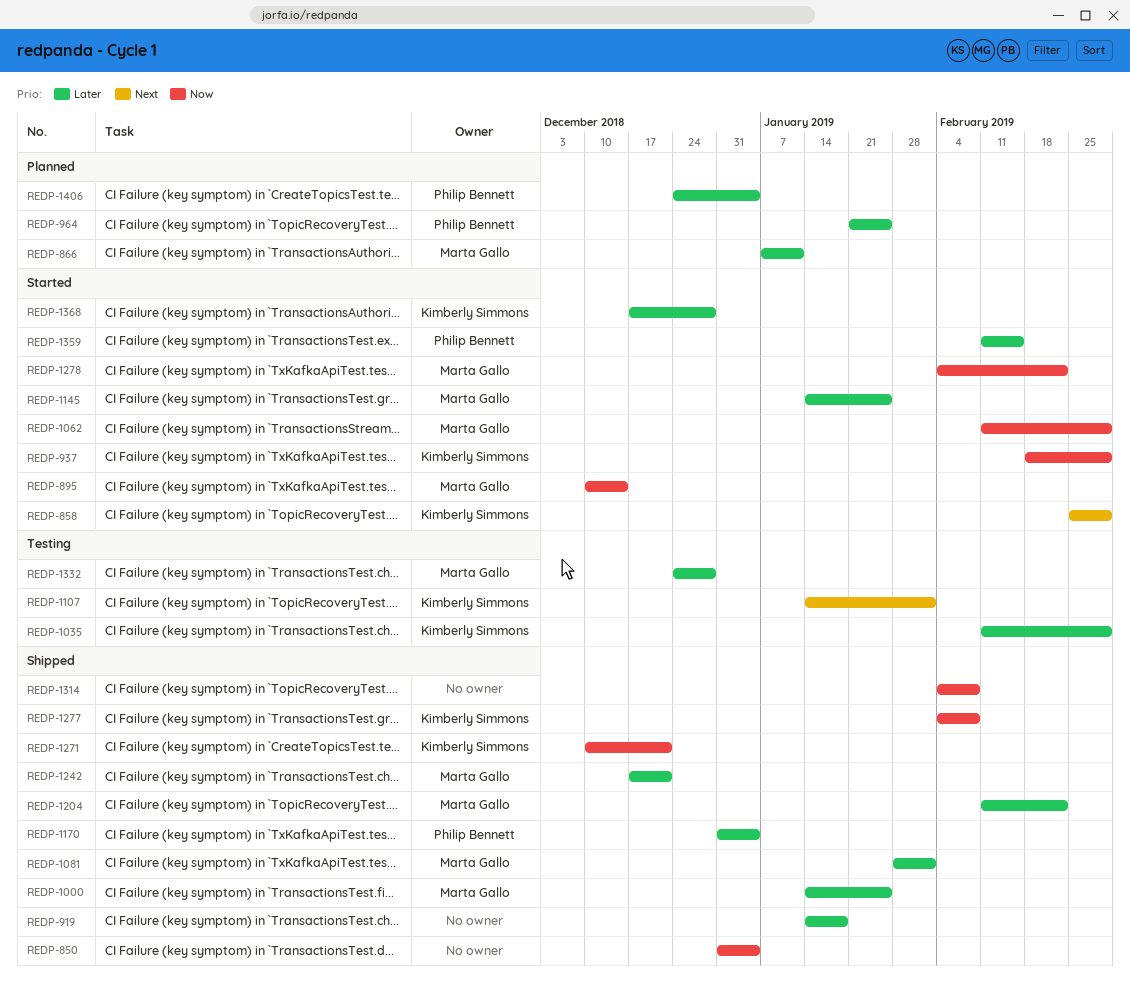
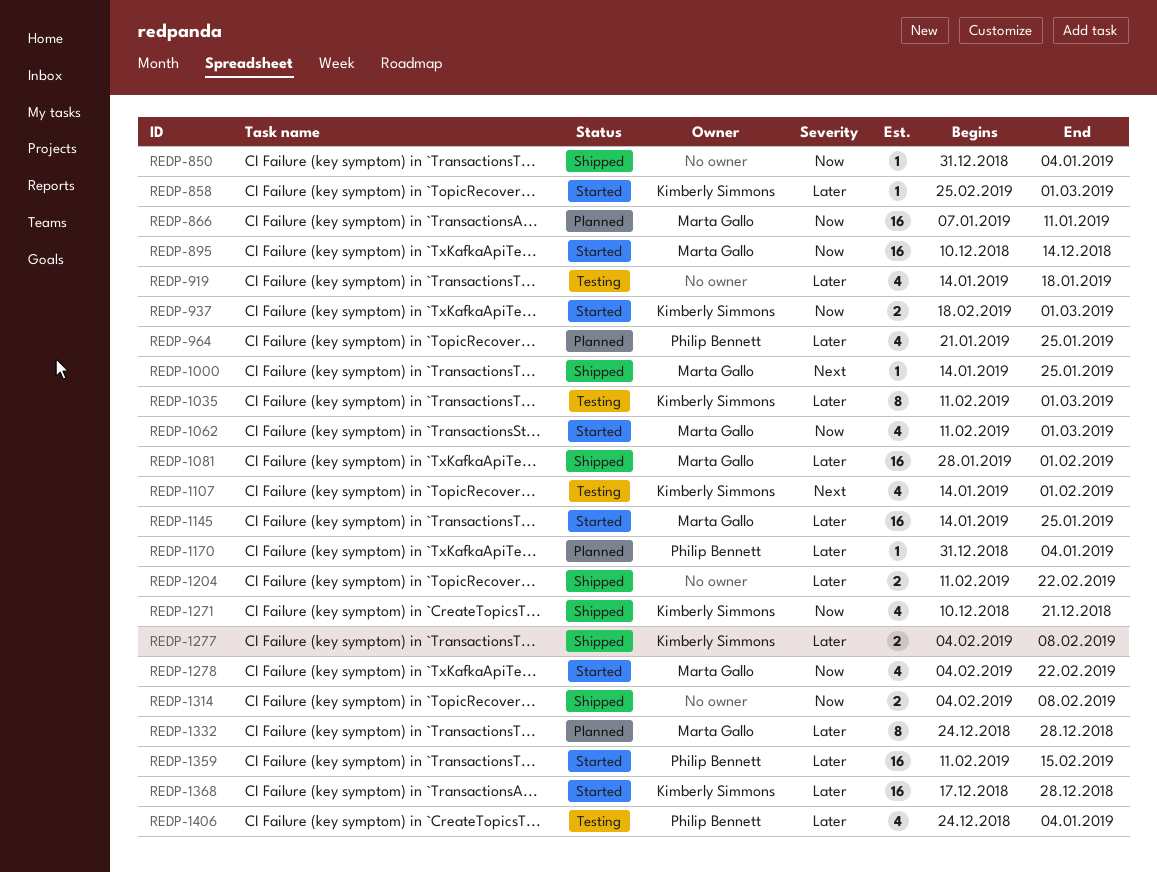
REDP-858, priority: Next -> Later
REDP-866, priority: Later -> Now
REDP-919, status: Shipped -> Testing
REDP-1000, priority: Later -> Next
REDP-1170, status: Shipped -> Planned
REDP-1204, owner: Marta Gallo -> none
REDP-1242: present -> none
REDP-1277, priority: Now -> Later
REDP-1332, status: Testing -> Planned
REDP-1406, status: Planned -> Testing

